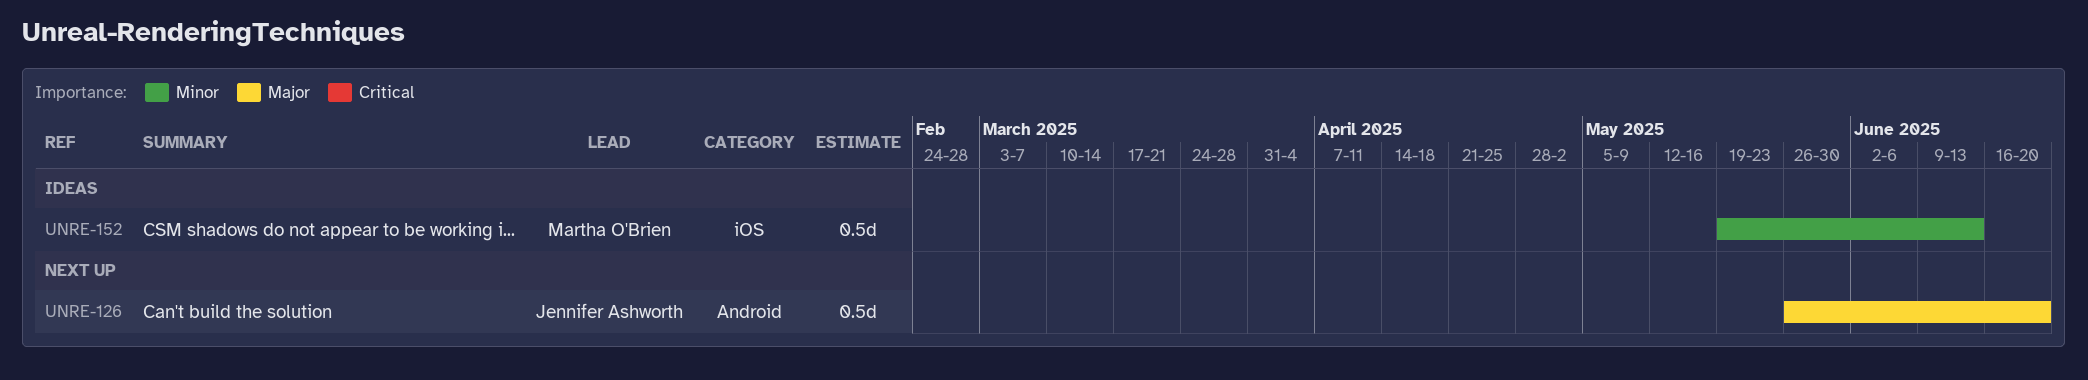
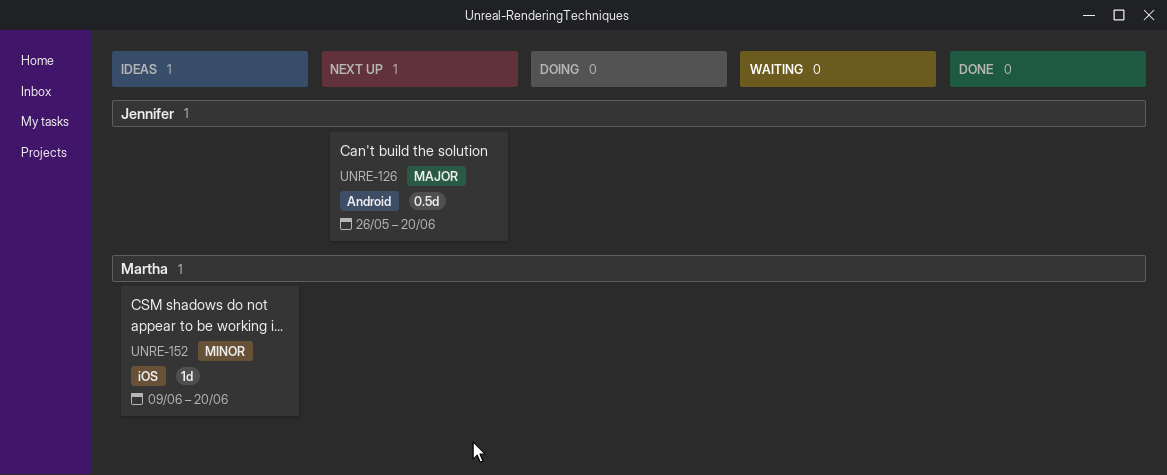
UNRE-152, estimate: 0.5d -> 1d
UNRE-152, start: May 19 -> Jun 9
UNRE-152, due: Jun 13 -> Jun 20

